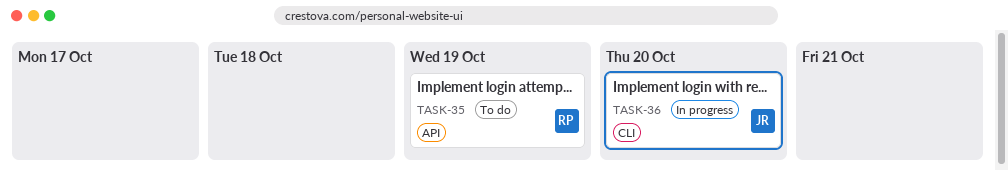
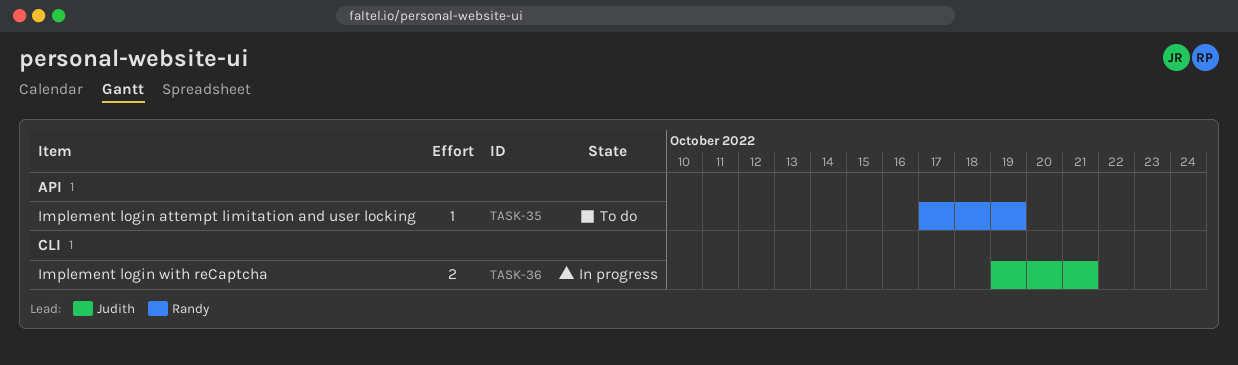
TASK-36, due: Oct 20 -> Oct 21

